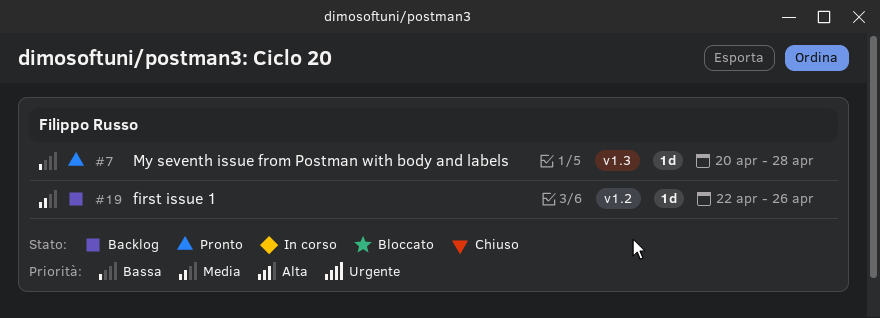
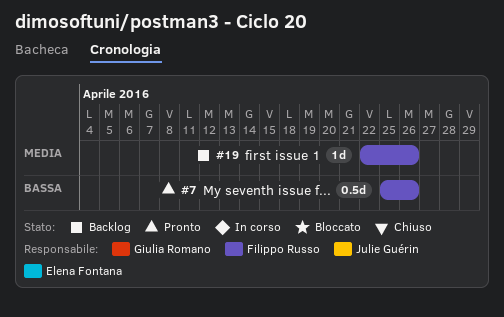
#7, estimate: 1d -> 0.5d
#7, start: Apr 20 -> Apr 25
#7, due: Apr 28 -> Apr 26

